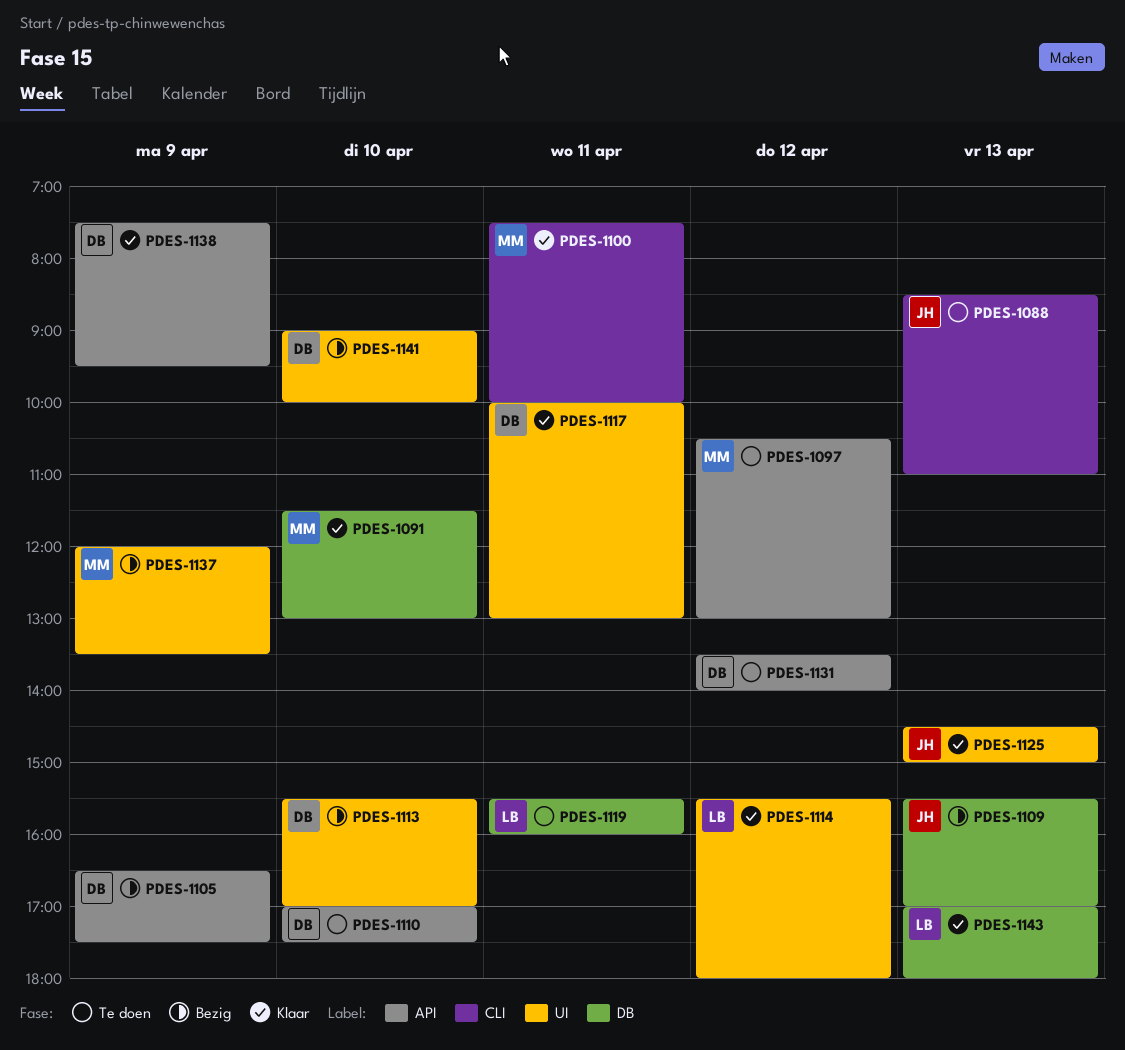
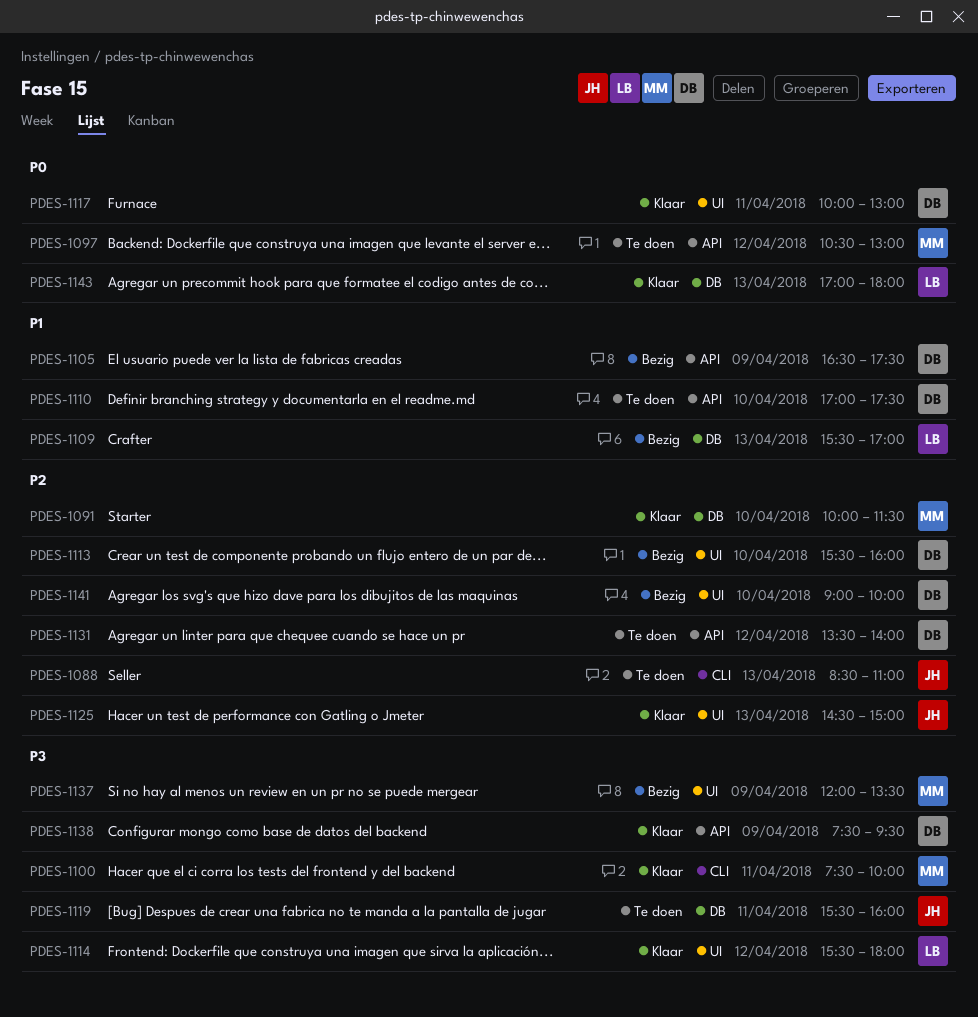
PDES-1091, begins: 11:30 -> 10:00
PDES-1091, ends: 13:00 -> 11:30
PDES-1109, owner: JH -> LB
PDES-1113, ends: 17:00 -> 16:00
PDES-1119, owner: LB -> JH

